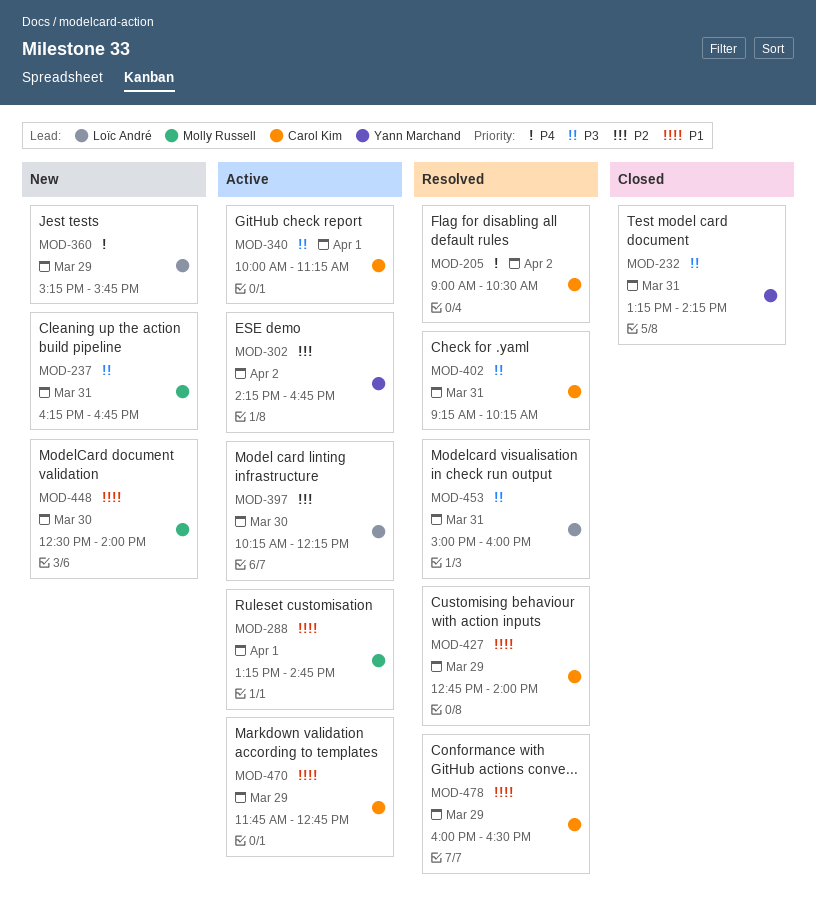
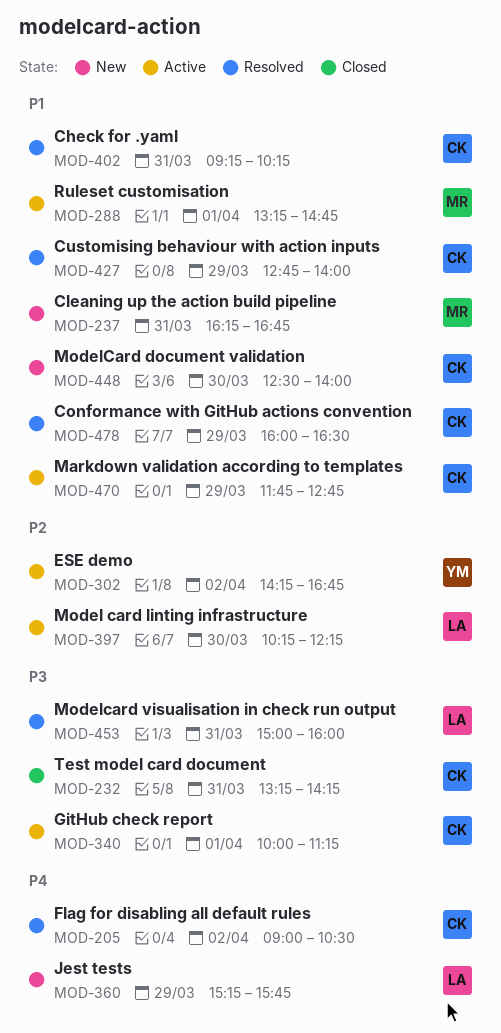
MOD-232, owner: Yann Marchand -> Carol Kim
MOD-237, priority: P3 -> P1
MOD-402, priority: P3 -> P1
MOD-448, owner: Molly Russell -> Carol Kim

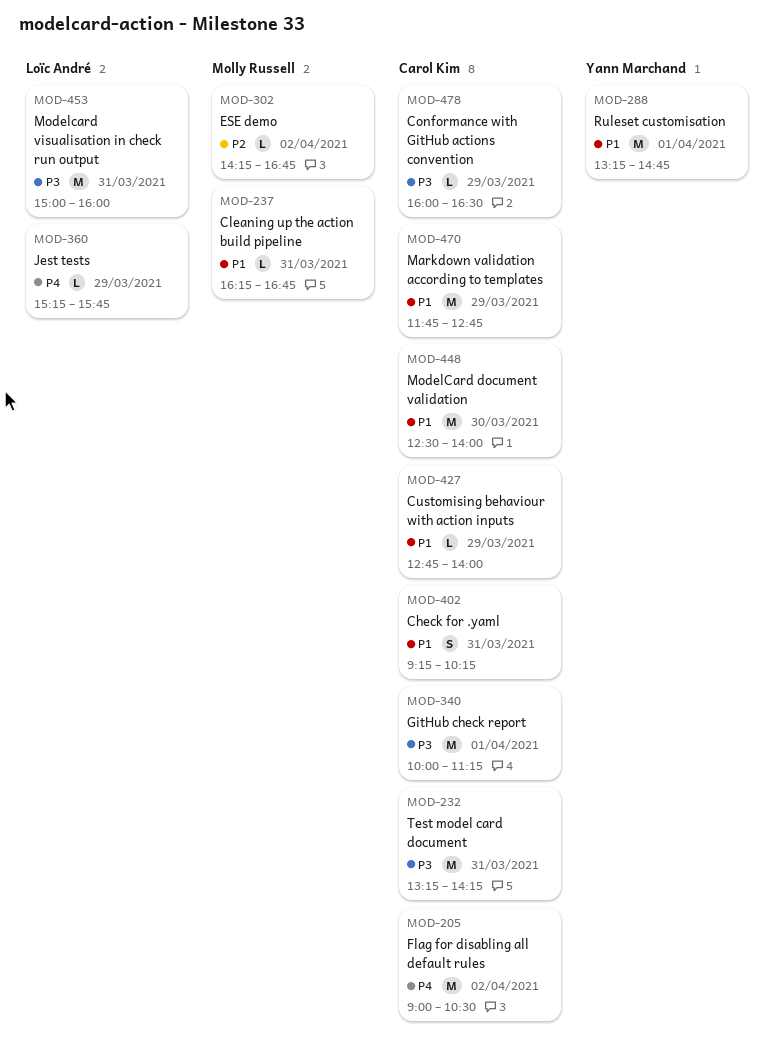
MOD-288, owner: Molly Russell -> Yann Marchand
MOD-302, owner: Yann Marchand -> Molly Russell
MOD-397: present -> none
MOD-478, priority: P1 -> P3

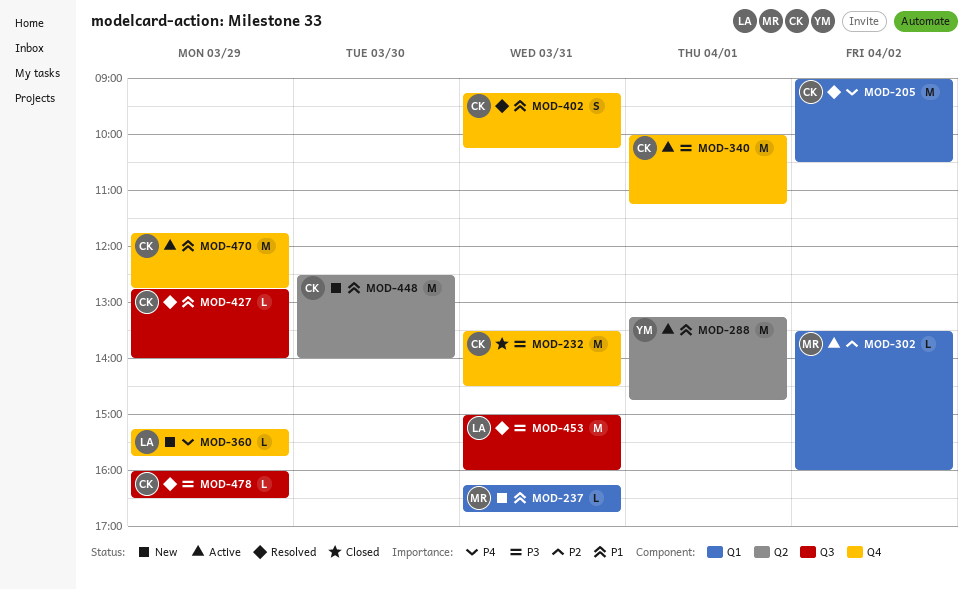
MOD-232, begins: 13:15 -> 13:30
MOD-232, ends: 14:15 -> 14:30
MOD-302, begins: 14:15 -> 13:30
MOD-302, ends: 16:45 -> 16:00

